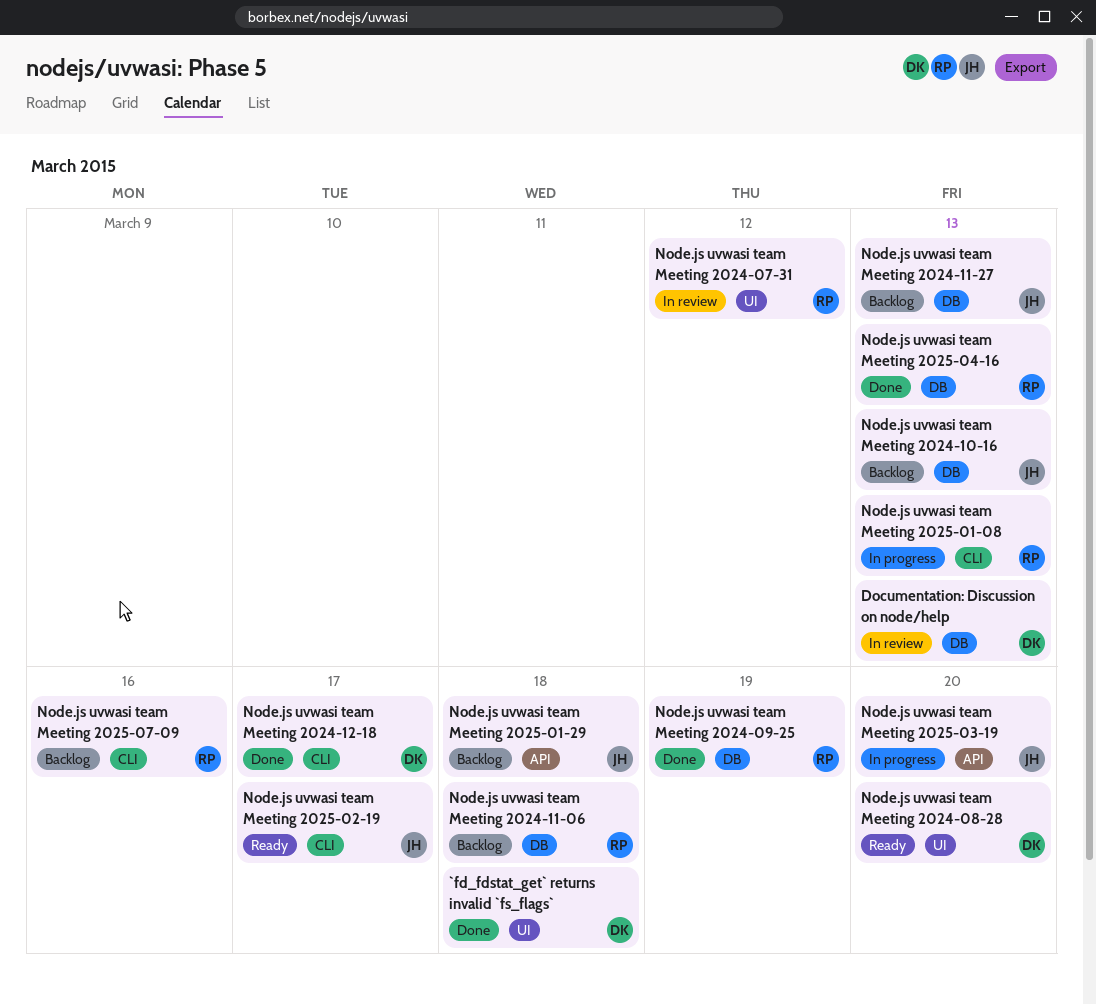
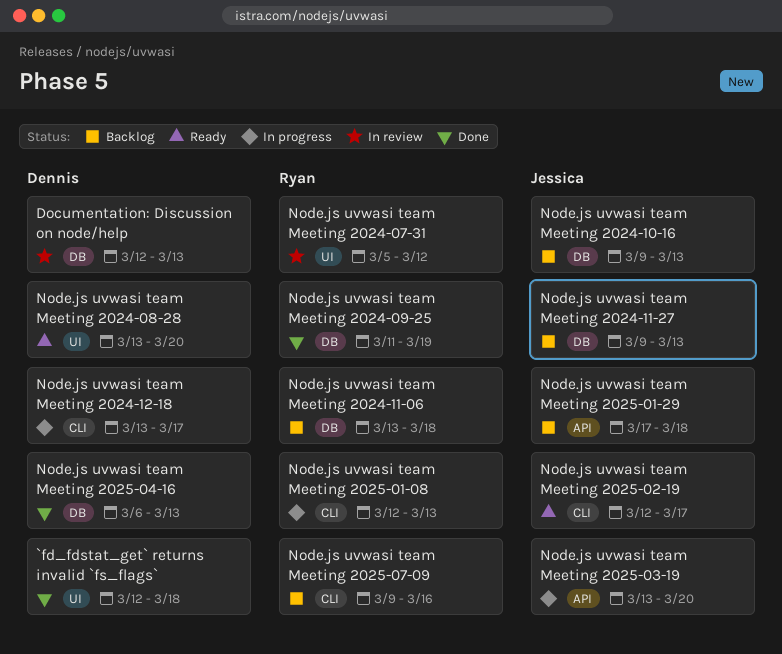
Node.js uvwasi team Meeting 2024-12-18, status: Done -> In progress
Node.js uvwasi team Meeting 2025-04-16, owner: Ryan -> Dennis

